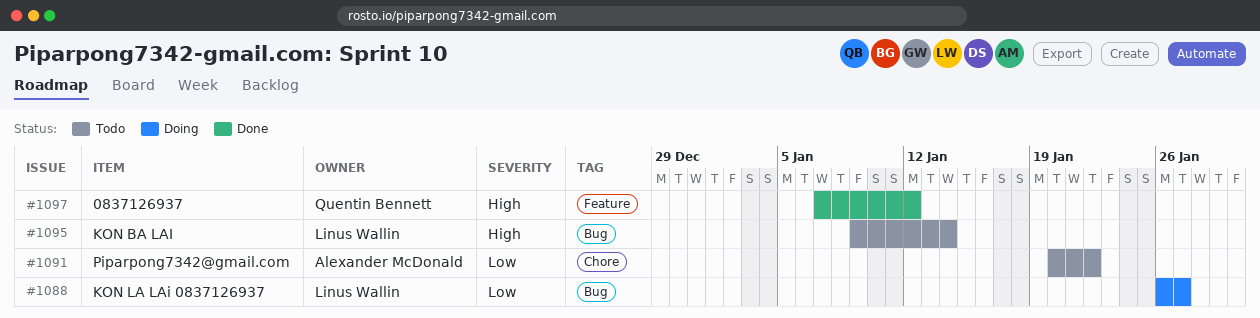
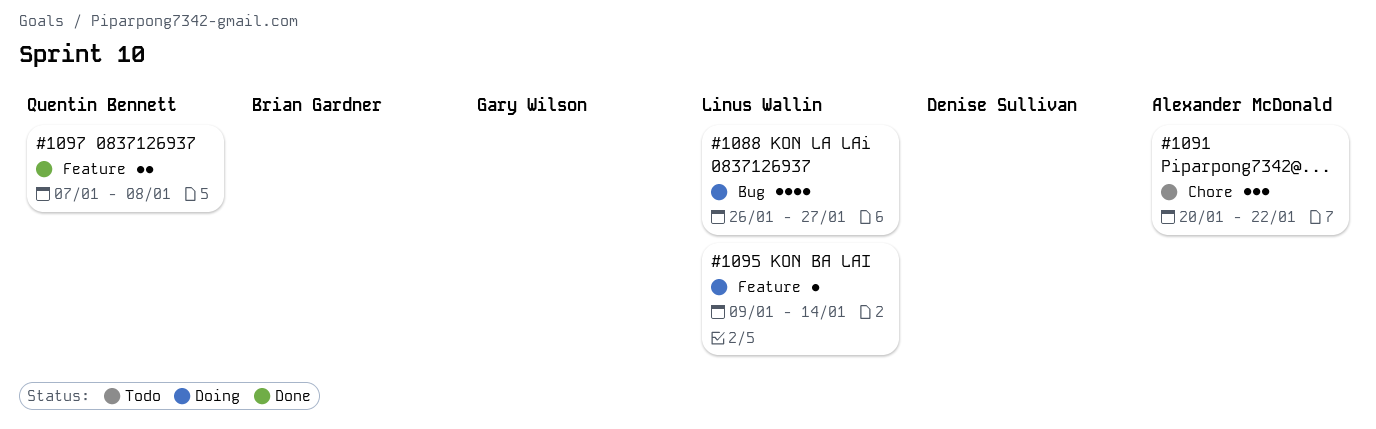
#1095, status: Todo -> Doing
#1095, label: Bug -> Feature
#1097, due: Jan 12 -> Jan 8

